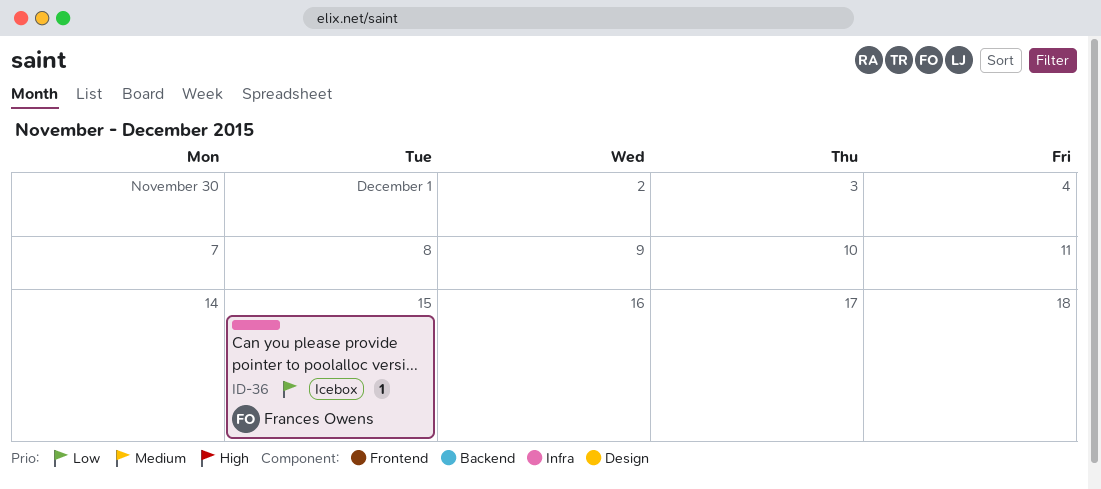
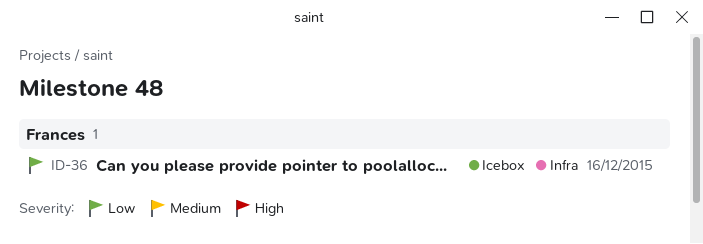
ID-36, due: Dec 15 -> Dec 16

